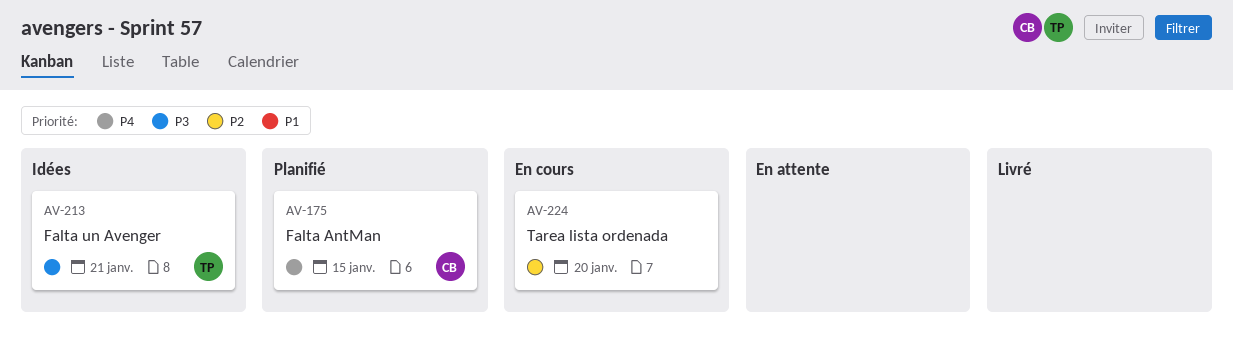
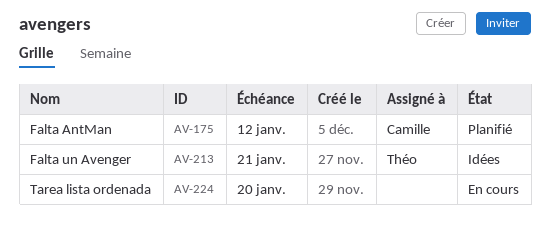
AV-175, due: Jan 15 -> Jan 12

